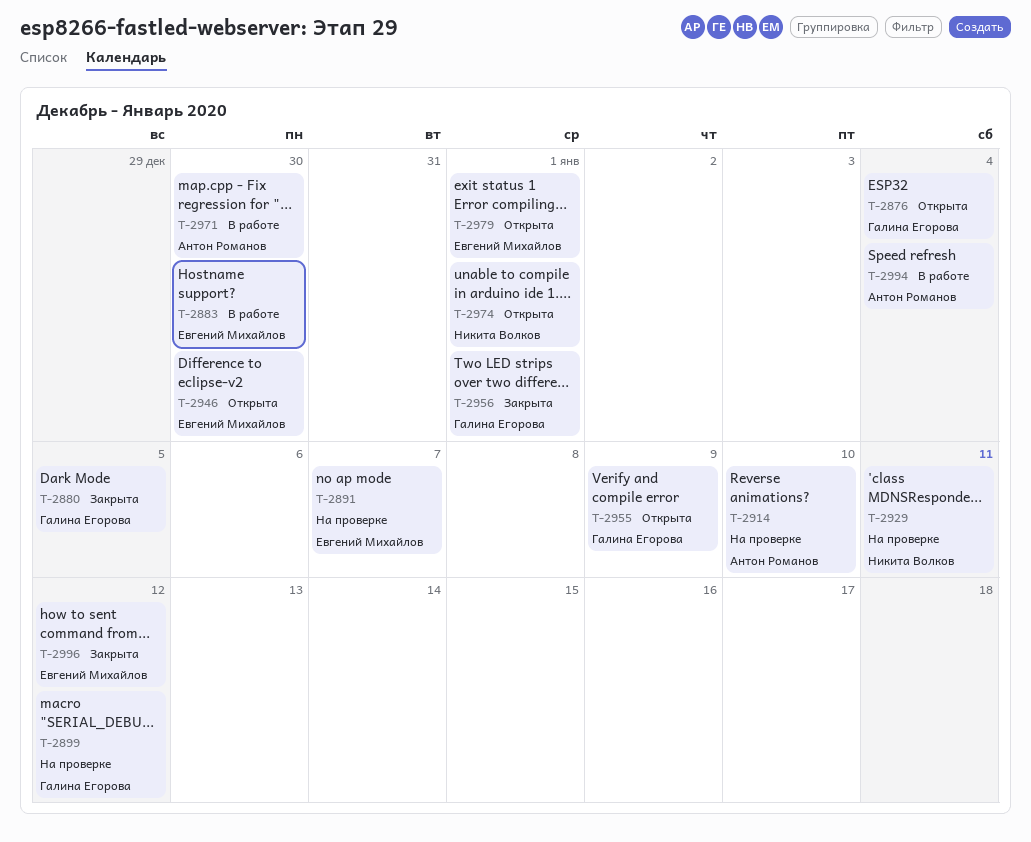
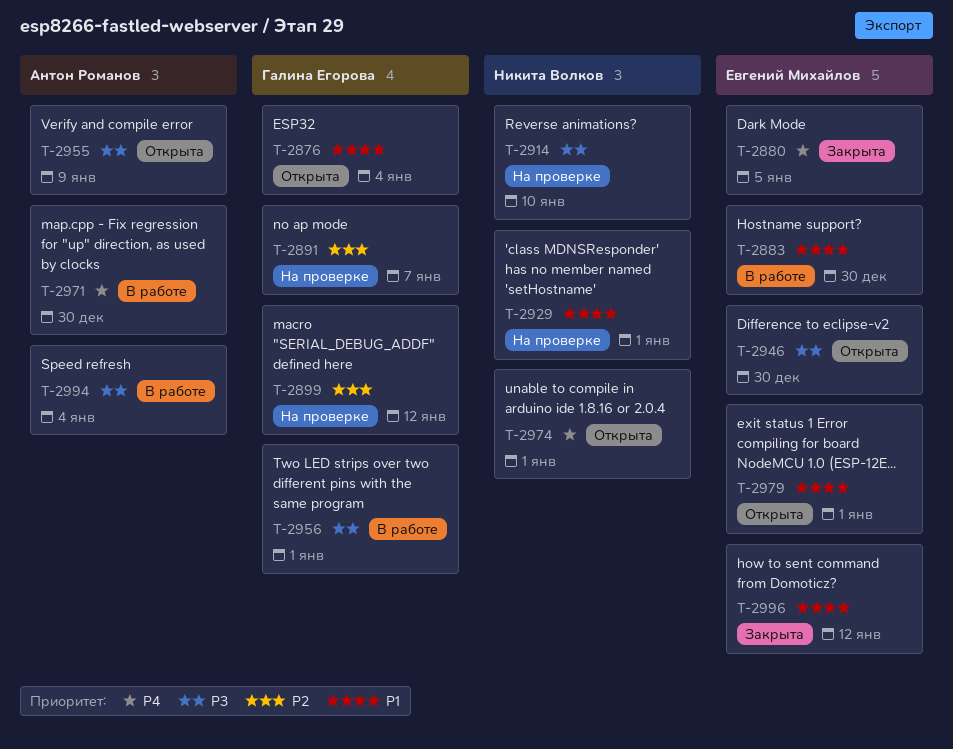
T-2880, owner: Галина Егорова -> Евгений Михайлов
T-2891, owner: Евгений Михайлов -> Галина Егорова
T-2914, owner: Антон Романов -> Никита Волков
T-2929, due: Jan 11 -> Jan 1
T-2955, owner: Галина Егорова -> Антон Романов
T-2956, status: Закрыта -> В работе

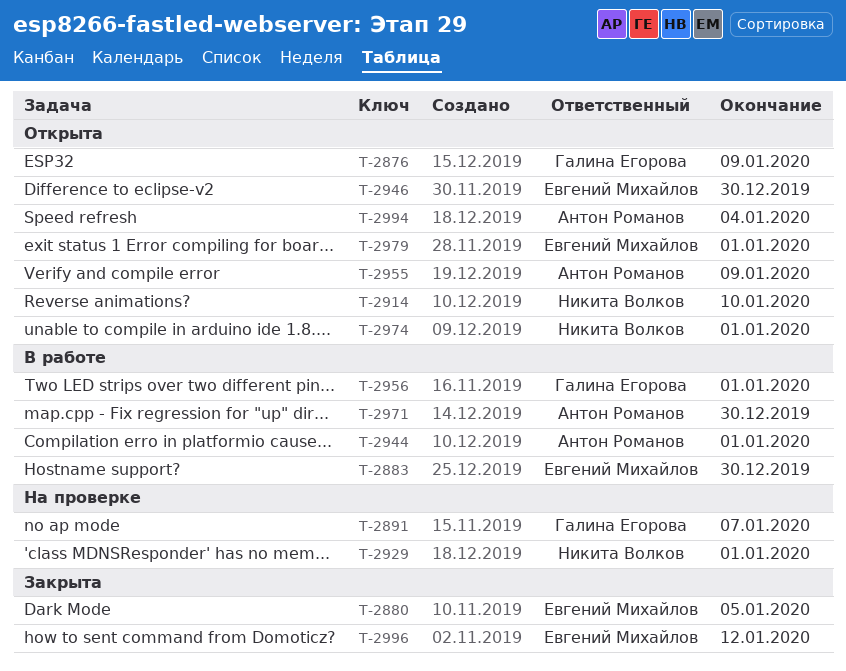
T-2876, due: Jan 4 -> Jan 9
T-2899: present -> none
T-2914, status: На проверке -> Открыта
T-2944: none -> present
T-2994, status: В работе -> Открыта

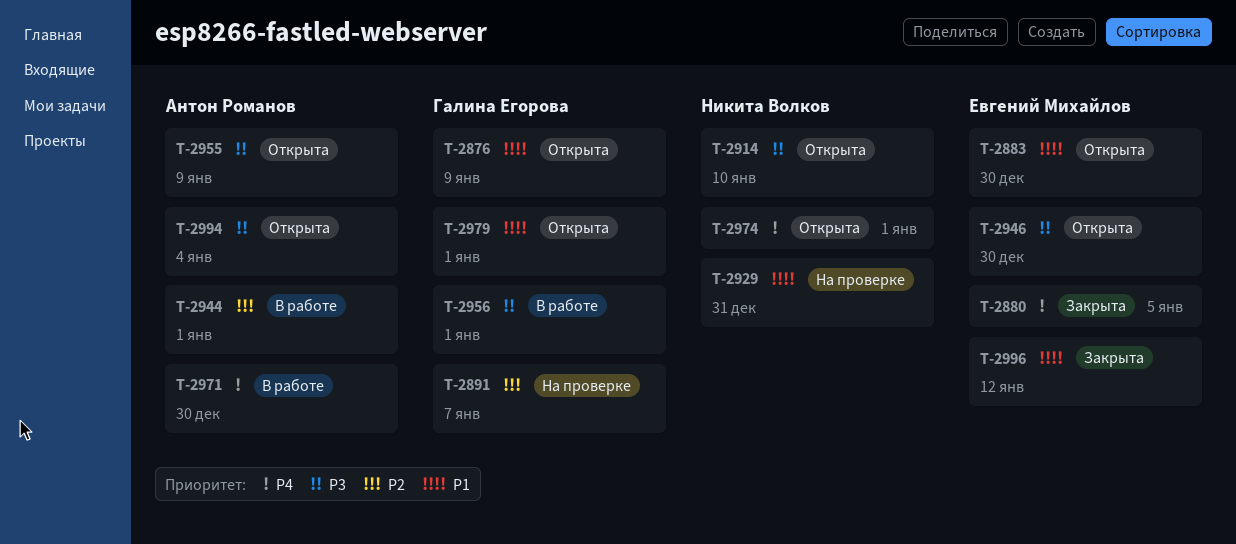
T-2883, status: В работе -> Открыта
T-2929, due: Jan 1 -> Dec 31
T-2979, owner: Евгений Михайлов -> Галина Егорова

